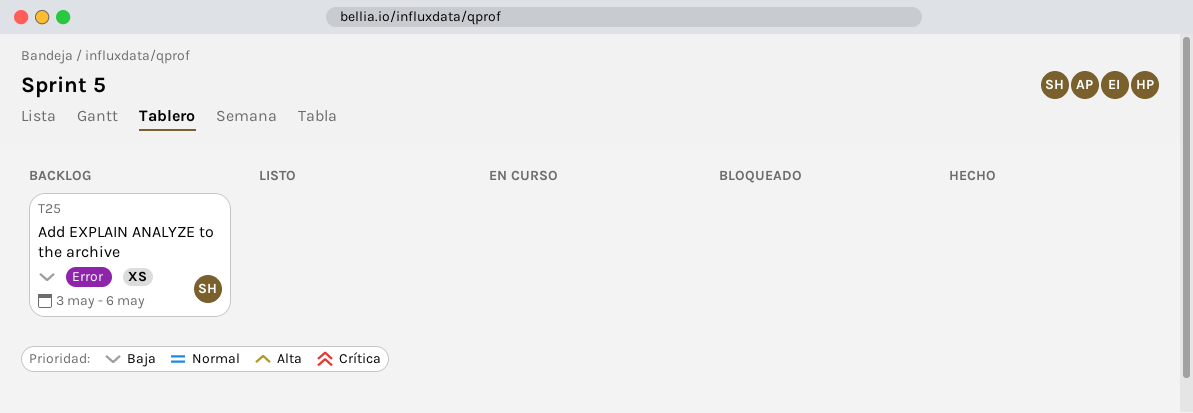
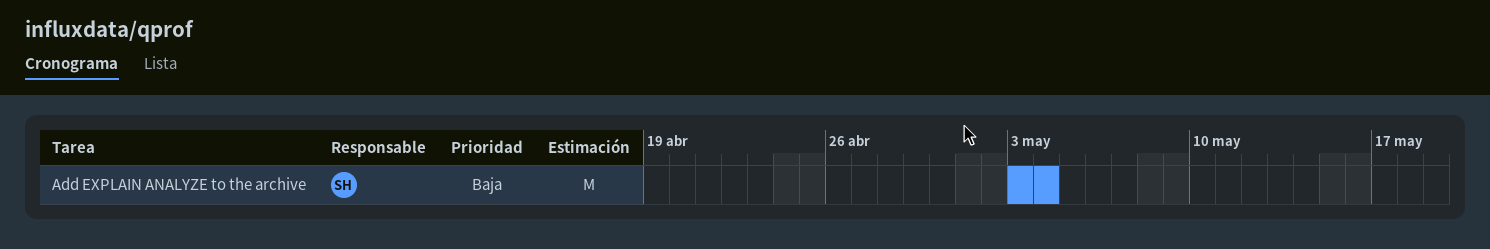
Add EXPLAIN ANALYZE to the archive, estimate: XS -> M
Add EXPLAIN ANALYZE to the archive, due: May 6 -> May 4

